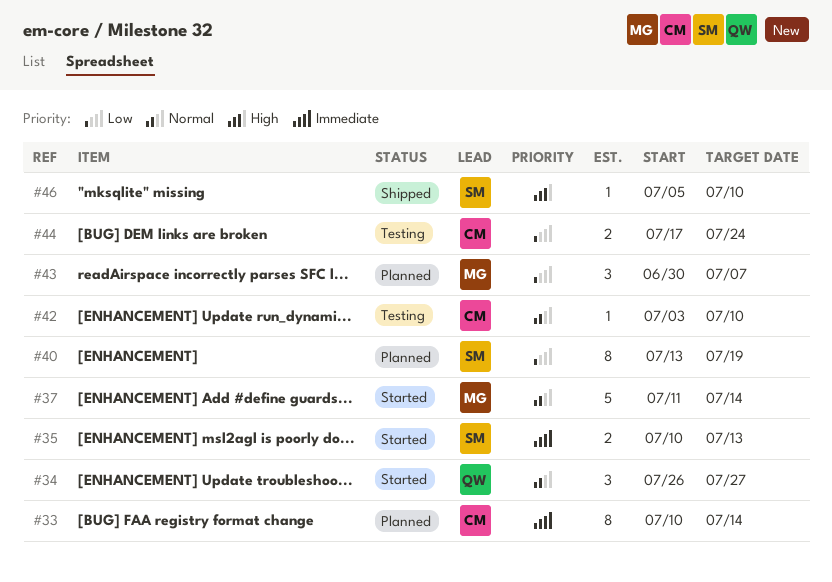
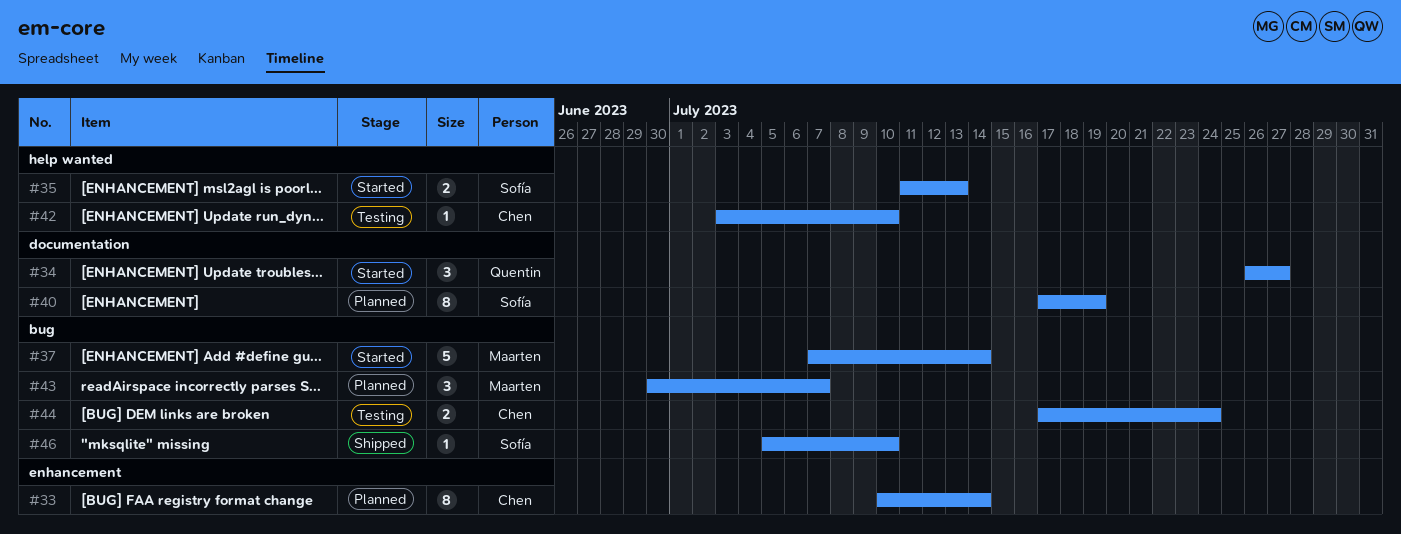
#35, start: Jul 10 -> Jul 11
#37, start: Jul 11 -> Jul 7
#40, start: Jul 13 -> Jul 17

